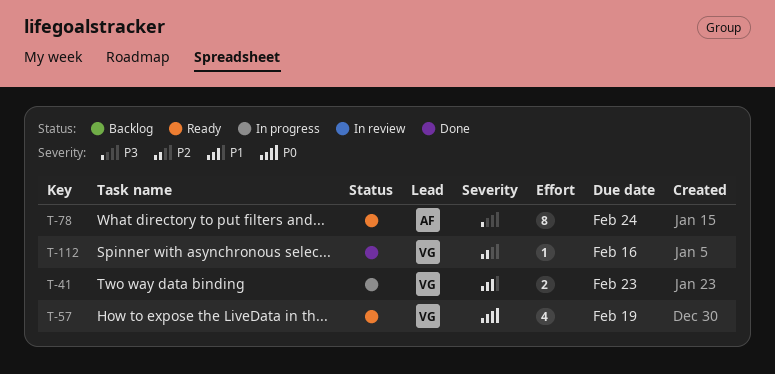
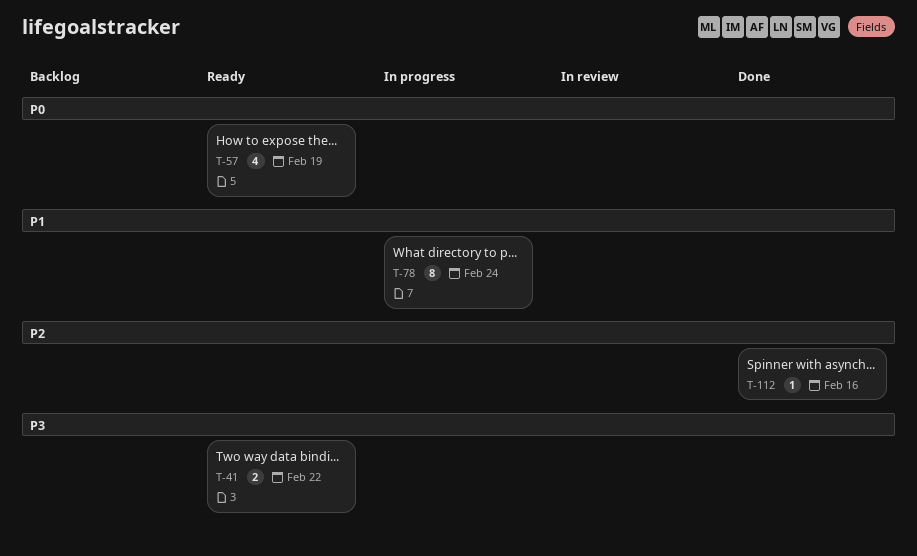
T-41, status: In progress -> Ready
T-41, priority: P1 -> P3
T-41, due: Feb 23 -> Feb 22
T-78, status: Ready -> In progress
T-78, priority: P3 -> P1

